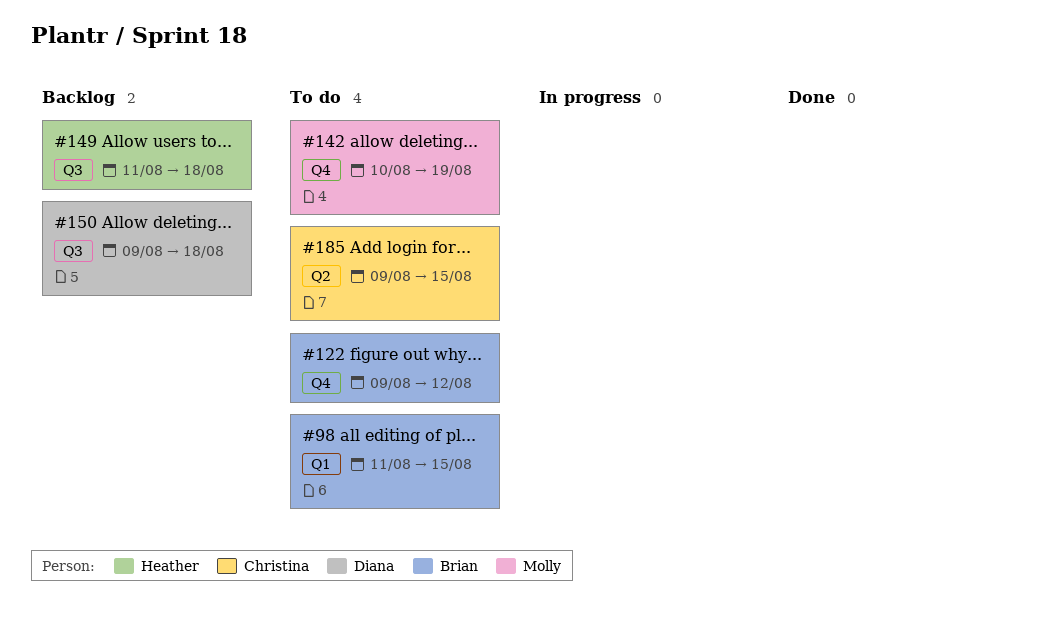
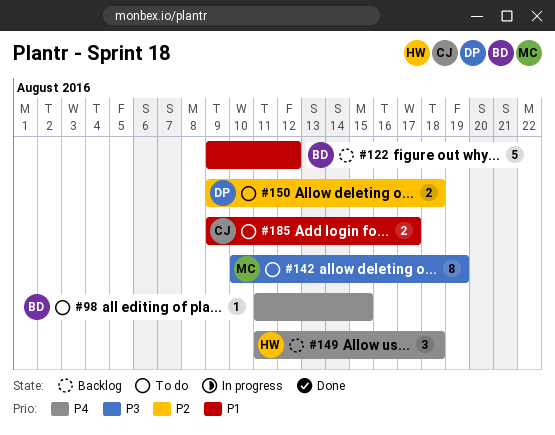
#122, status: To do -> Backlog
#150, status: Backlog -> To do
#185, due: Aug 15 -> Aug 17

